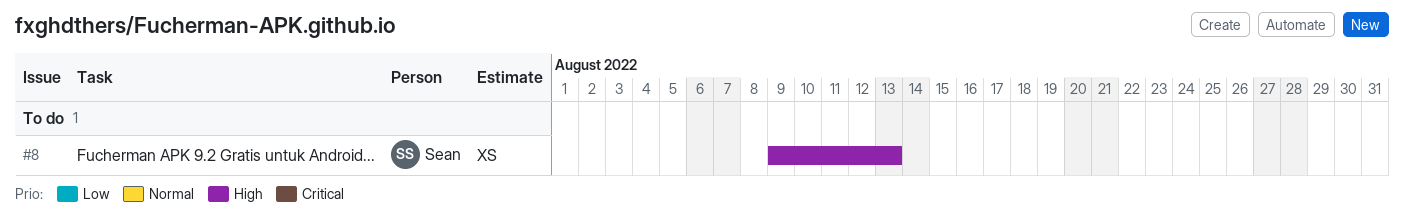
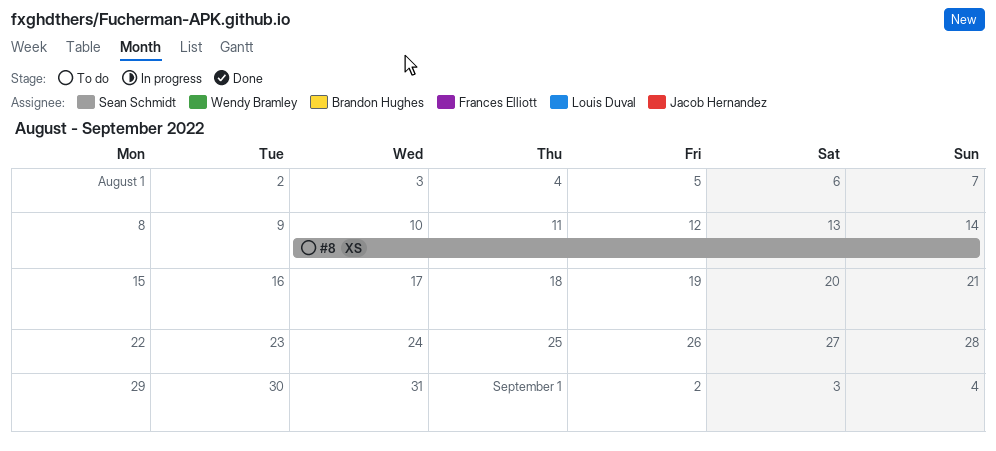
#8, start: Aug 9 -> Aug 10
#8, due: Aug 13 -> Aug 14

